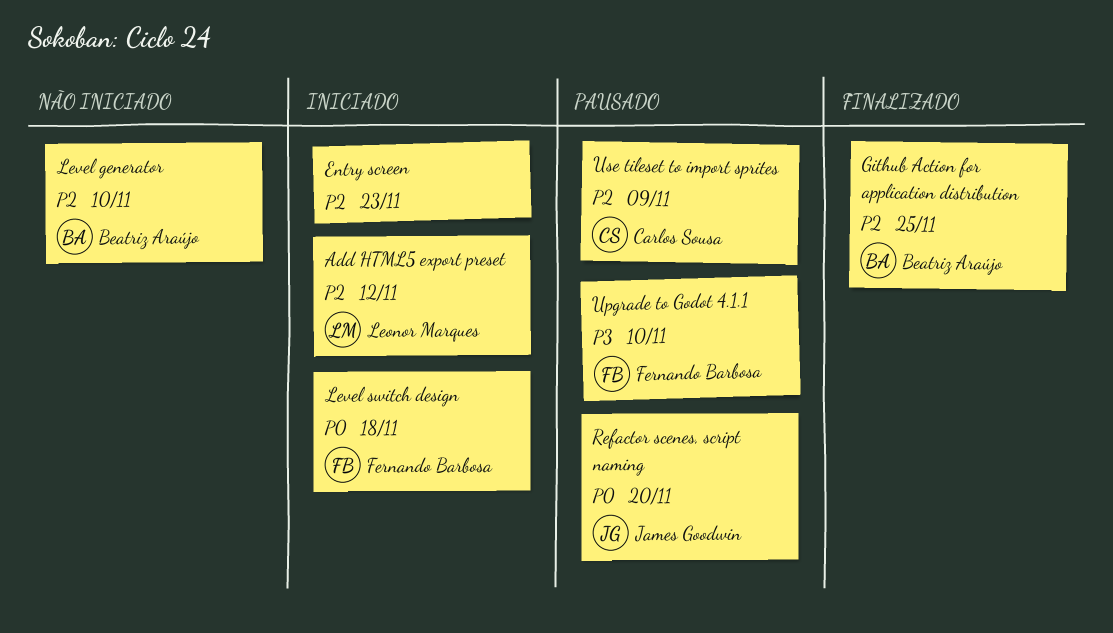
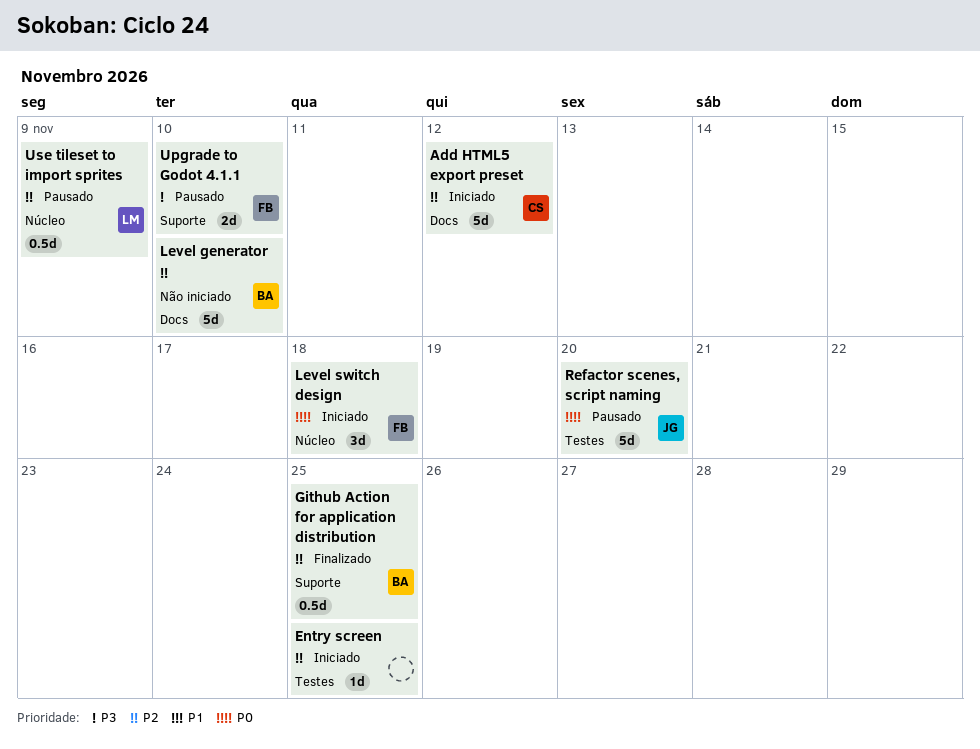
Add HTML5 export preset, owner: Leonor Marques -> Carlos Sousa
Entry screen, due: Nov 23 -> Nov 25
Use tileset to import sprites, owner: Carlos Sousa -> Leonor Marques

